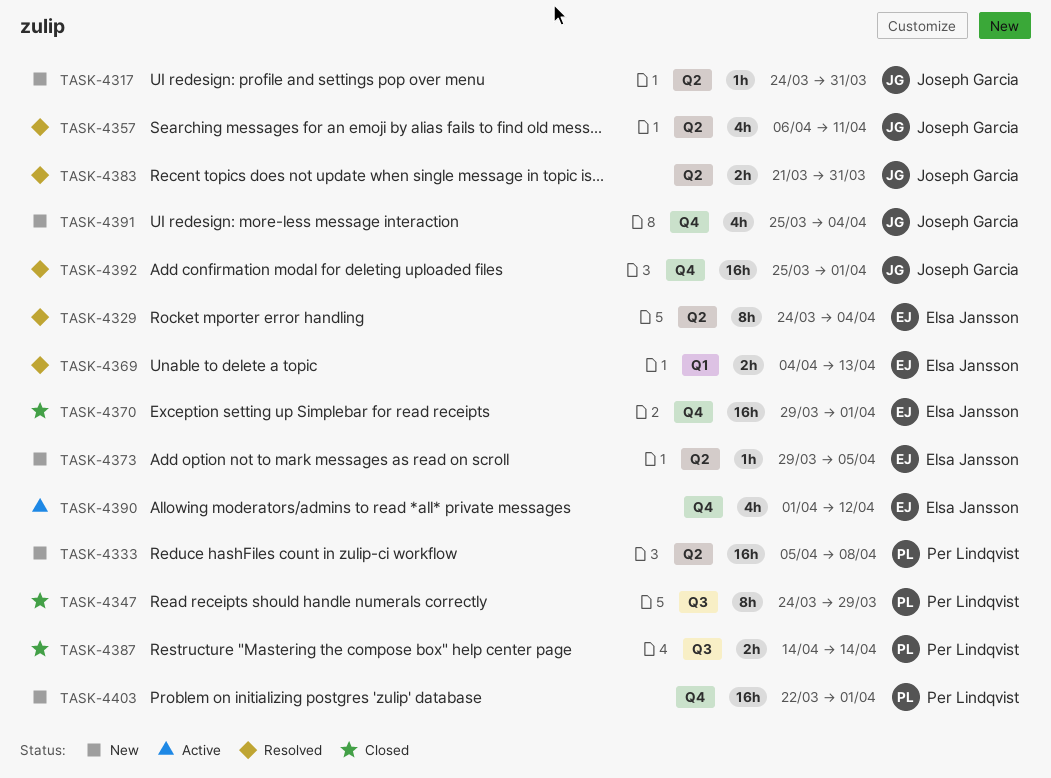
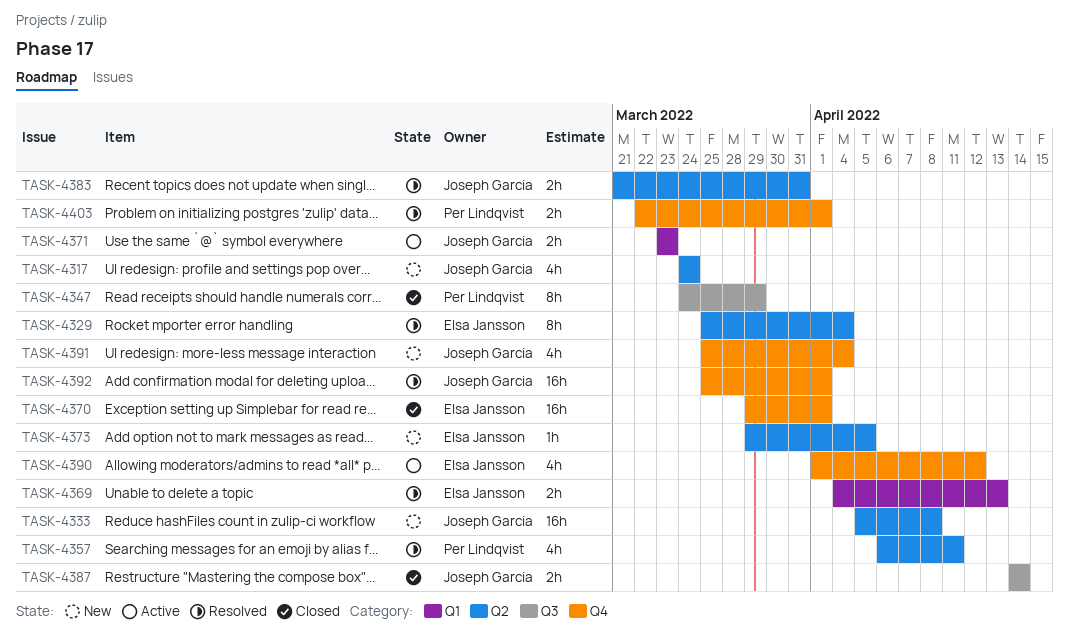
TASK-4317, estimate: 1h -> 4h
TASK-4317, due: Mar 31 -> Mar 24
TASK-4329, start: Mar 24 -> Mar 25
TASK-4333, owner: Per Lindqvist -> Joseph Garcia
TASK-4357, owner: Joseph Garcia -> Per Lindqvist
TASK-4371: none -> present
TASK-4387, owner: Per Lindqvist -> Joseph Garcia
TASK-4403, status: New -> Resolved
TASK-4403, estimate: 16h -> 2h

